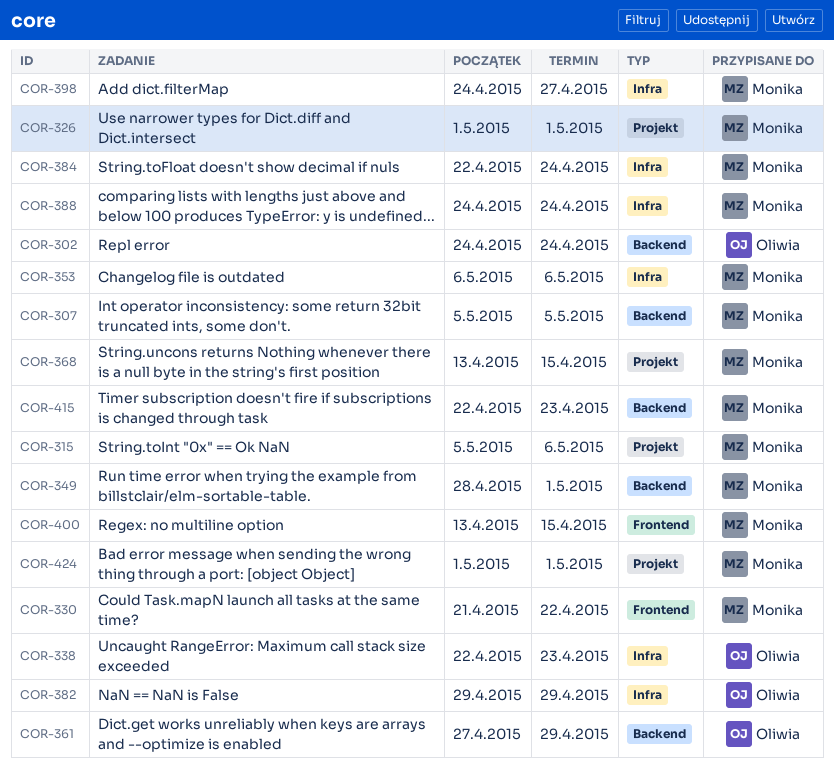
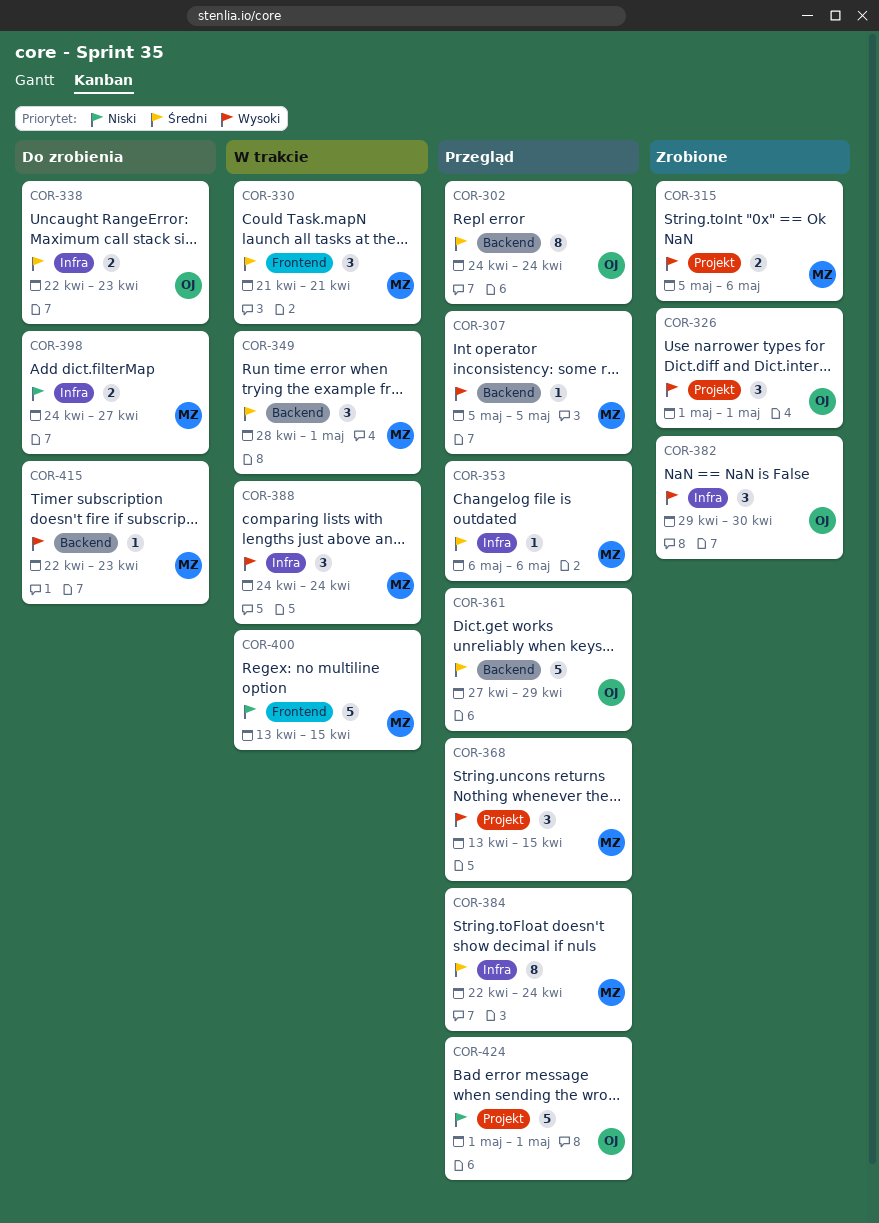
COR-326, owner: Monika -> Oliwia
COR-330, due: Apr 22 -> Apr 21
COR-382, due: Apr 29 -> Apr 30
COR-424, owner: Monika -> Oliwia

